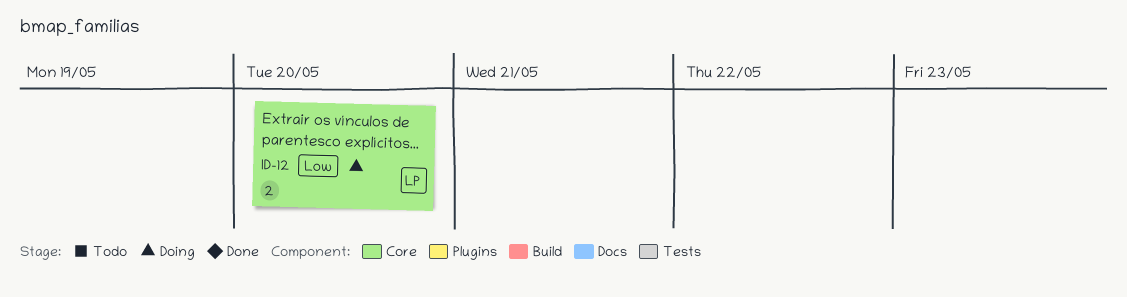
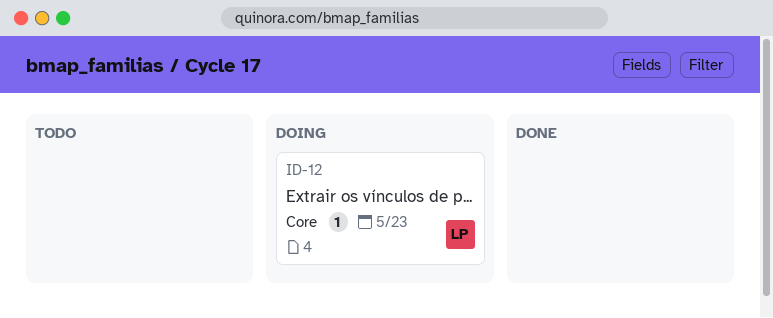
ID-12, estimate: 2 -> 1
ID-12, due: May 20 -> May 23

